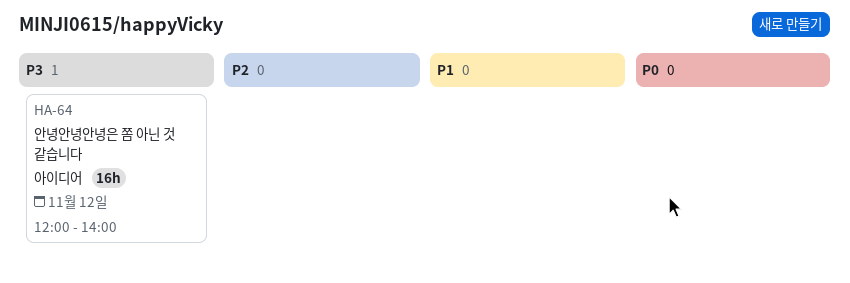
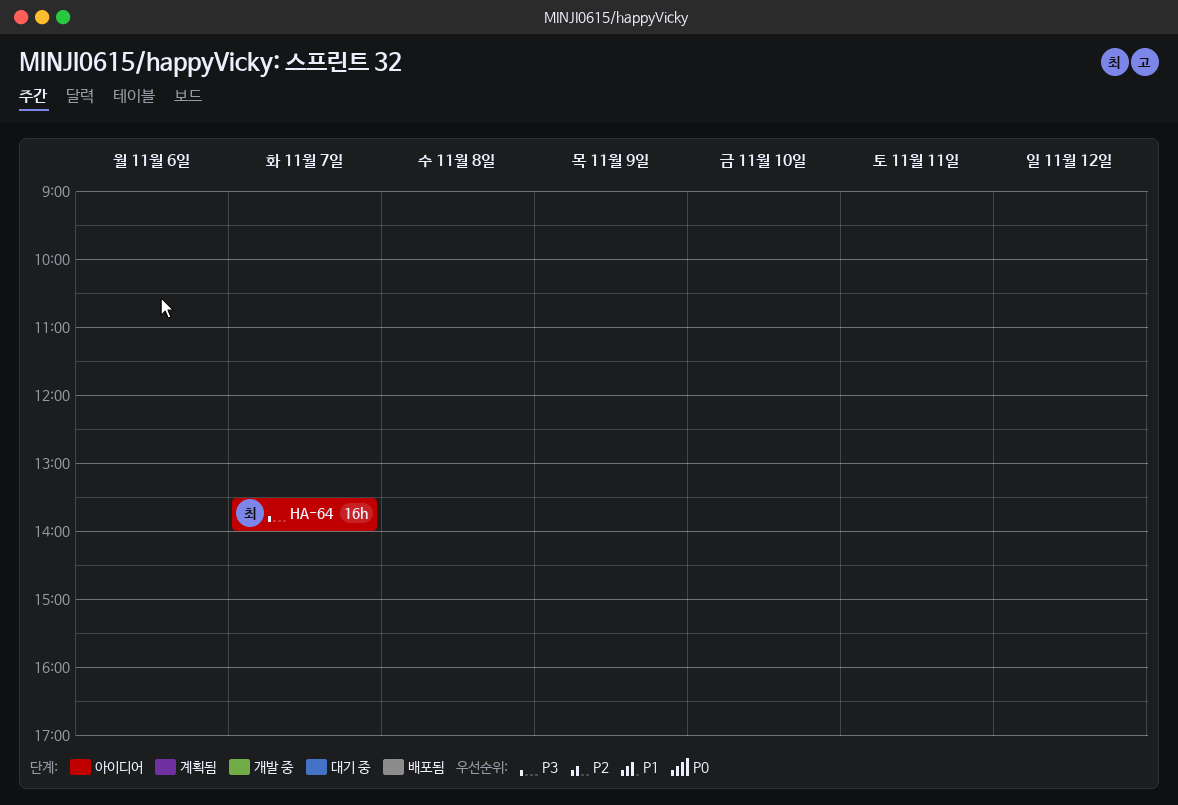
HA-64, day: Nov 12 -> Nov 7
HA-64, begins: 12:00 -> 13:30

